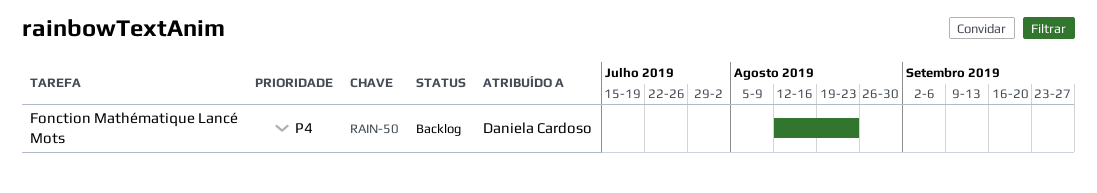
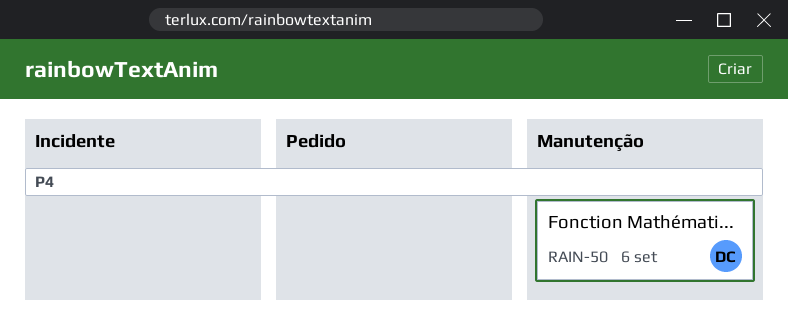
RAIN-50, due: Aug 23 -> Sep 6

